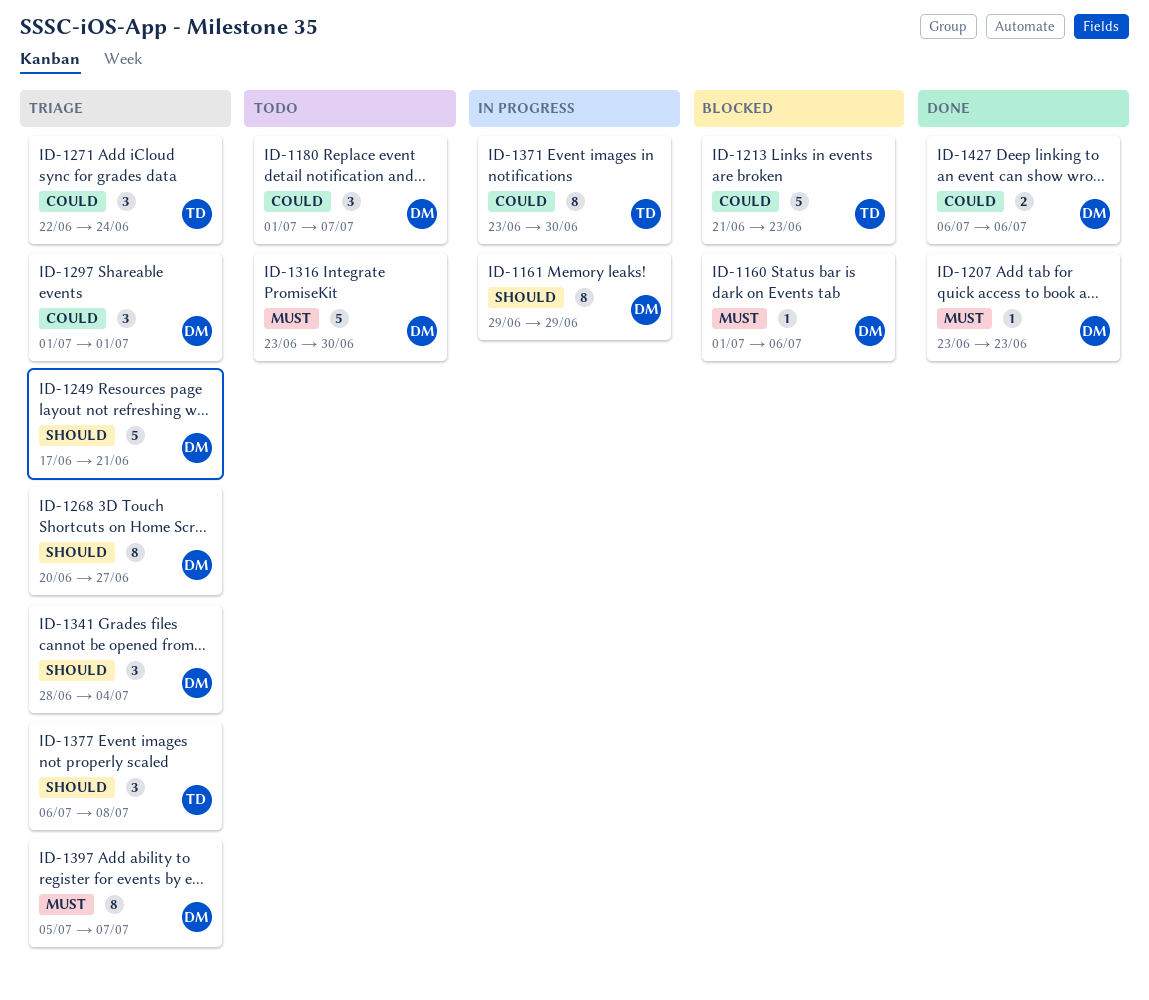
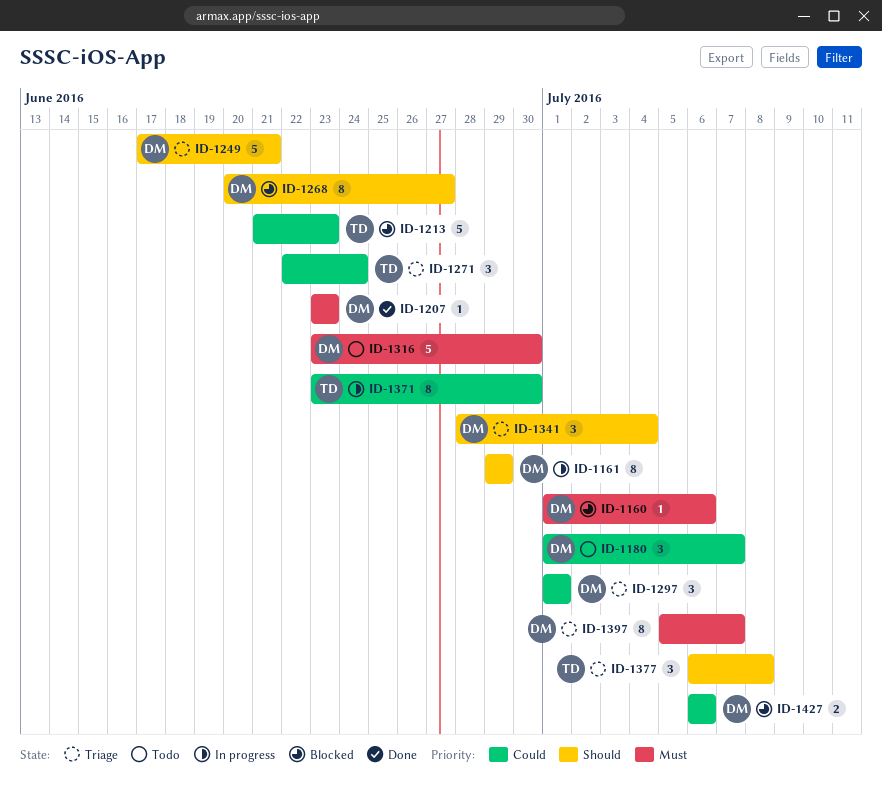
ID-1268, status: Triage -> Blocked
ID-1427, status: Done -> Blocked

